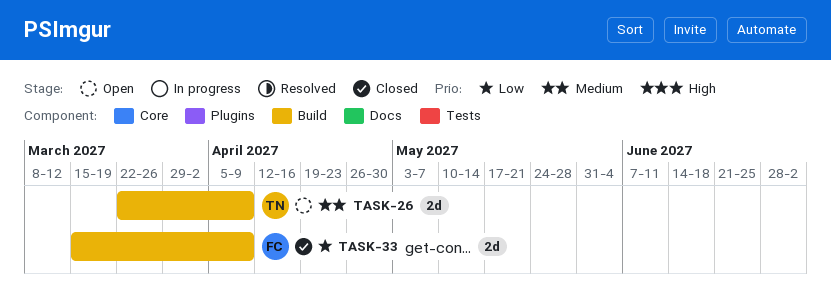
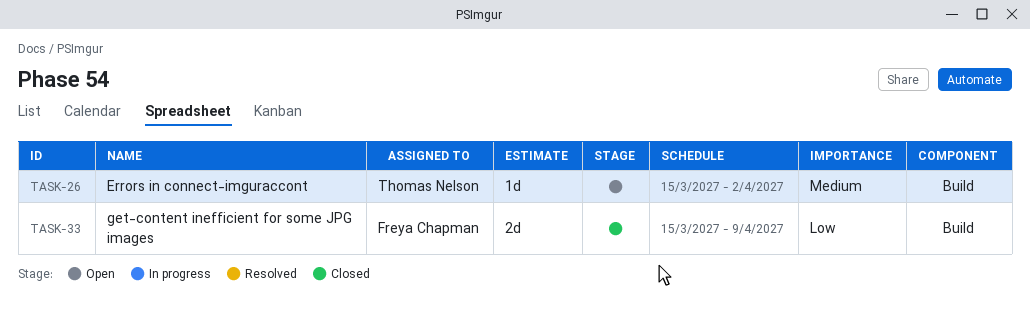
TASK-26, estimate: 2d -> 1d
TASK-26, start: Mar 22 -> Mar 15
TASK-26, due: Apr 9 -> Apr 2

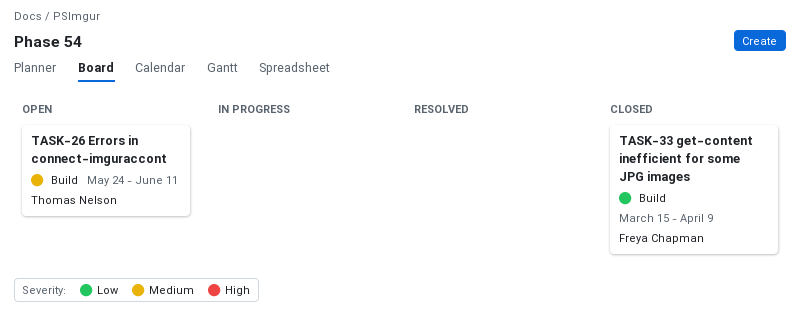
TASK-26, start: Mar 15 -> May 24
TASK-26, due: Apr 2 -> Jun 11

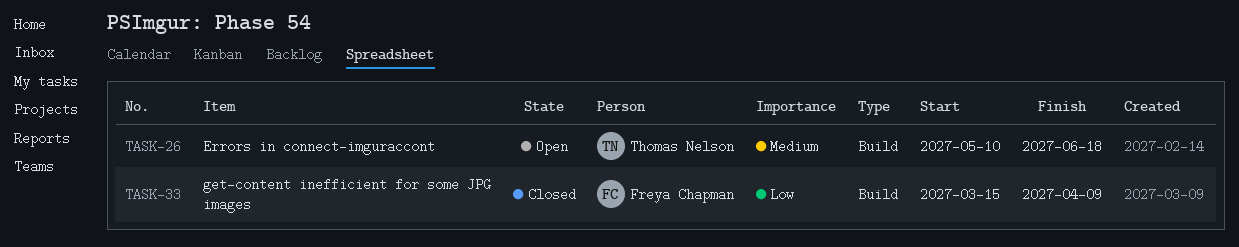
TASK-26, start: May 24 -> May 10
TASK-26, due: Jun 11 -> Jun 18

